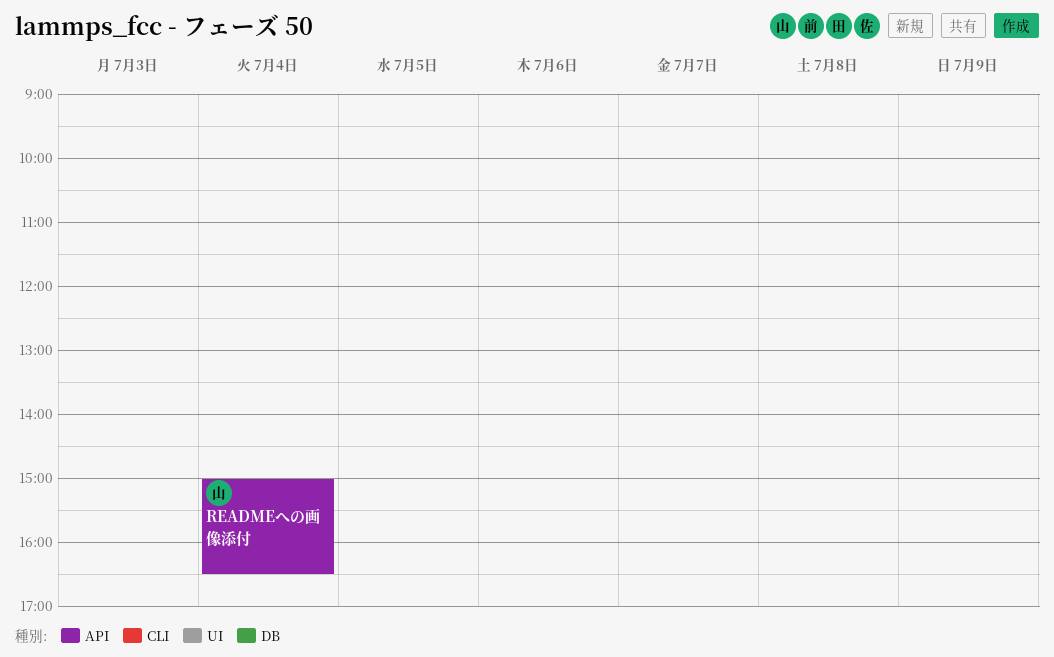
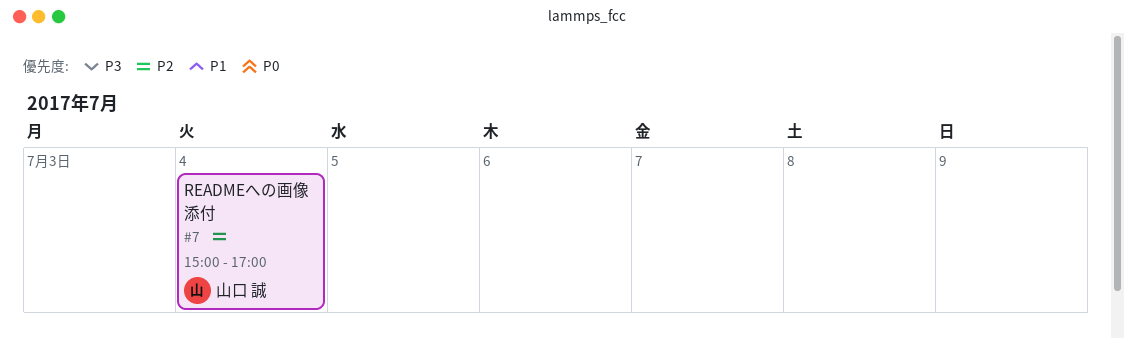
READMEへの画像添付, ends: 16:30 -> 17:00

